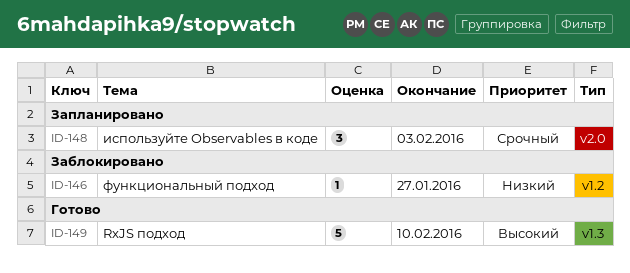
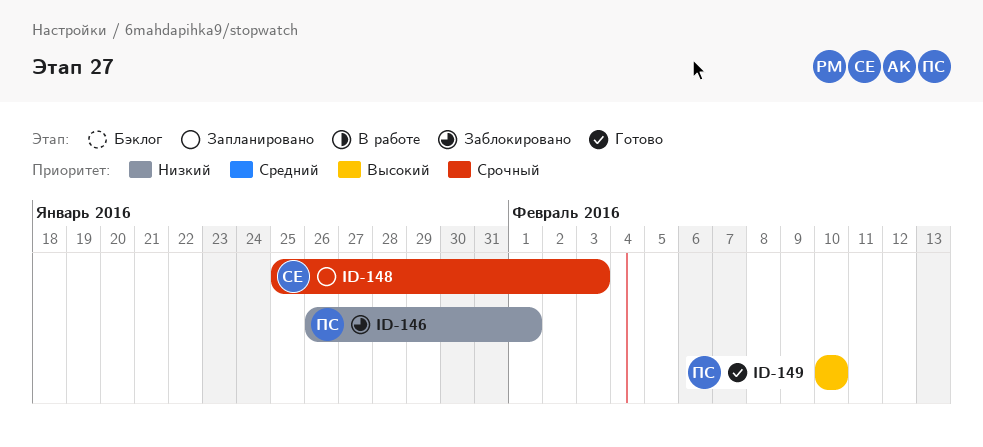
ID-146, due: Jan 27 -> Feb 1

